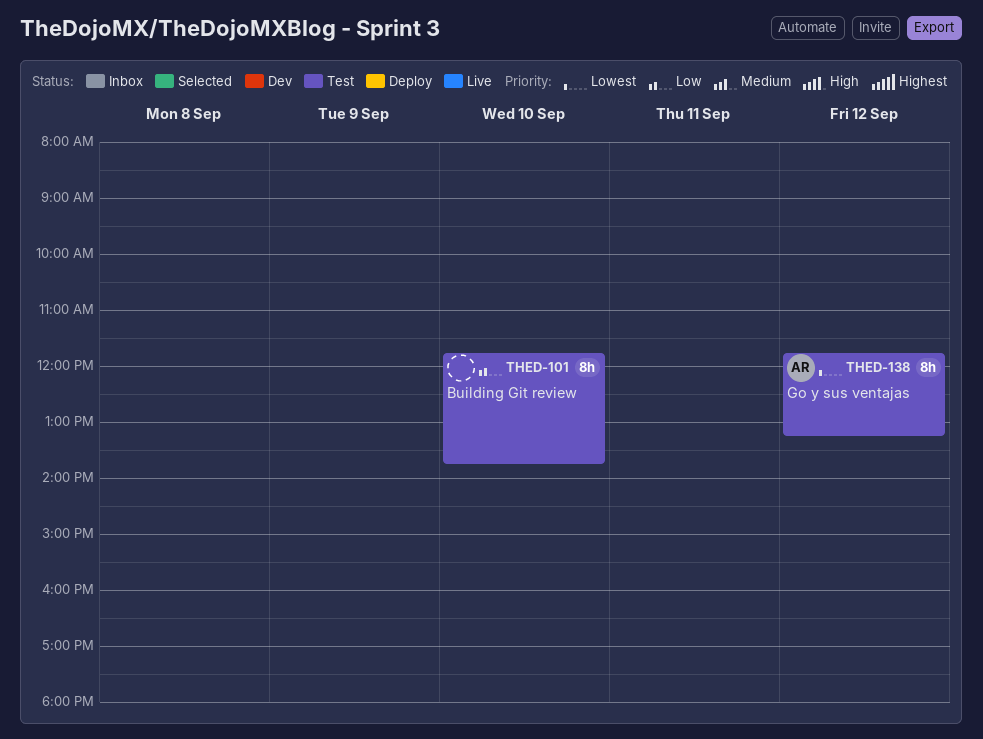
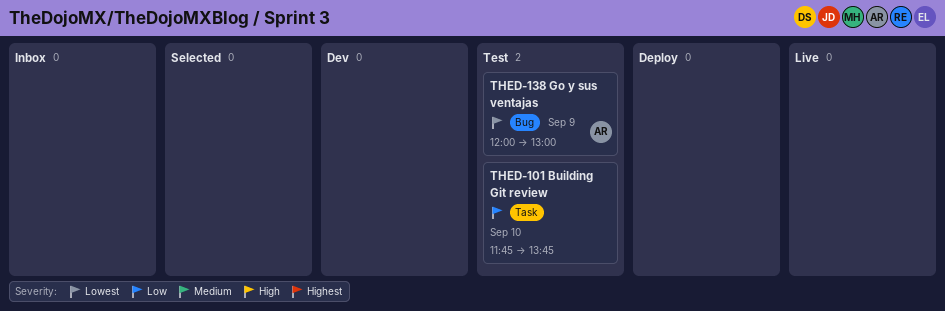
THED-138, day: Sep 12 -> Sep 9
THED-138, begins: 11:45 -> 12:00
THED-138, ends: 13:15 -> 13:00

